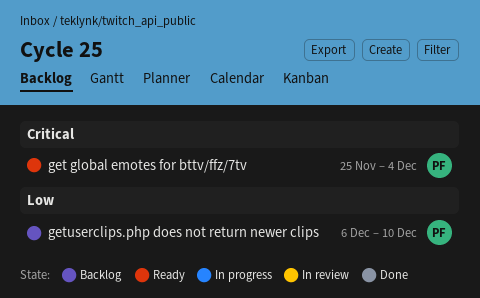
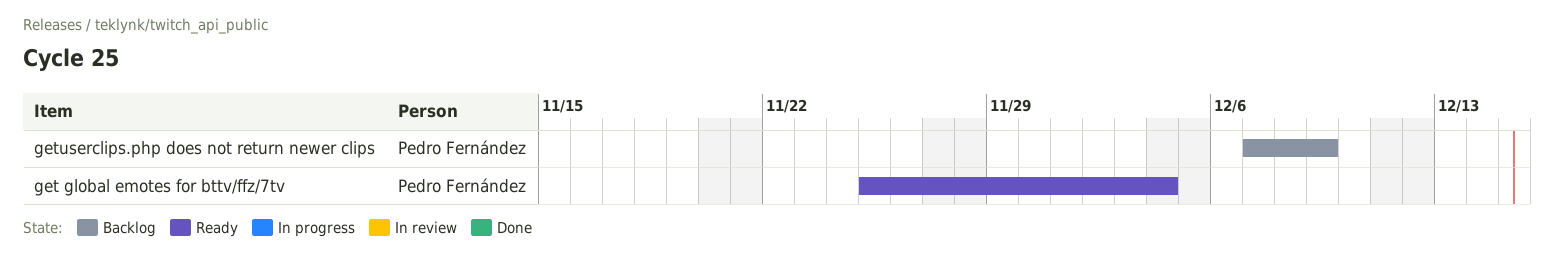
getuserclips.php does not return newer clips, start: Dec 6 -> Dec 7
getuserclips.php does not return newer clips, due: Dec 10 -> Dec 9

